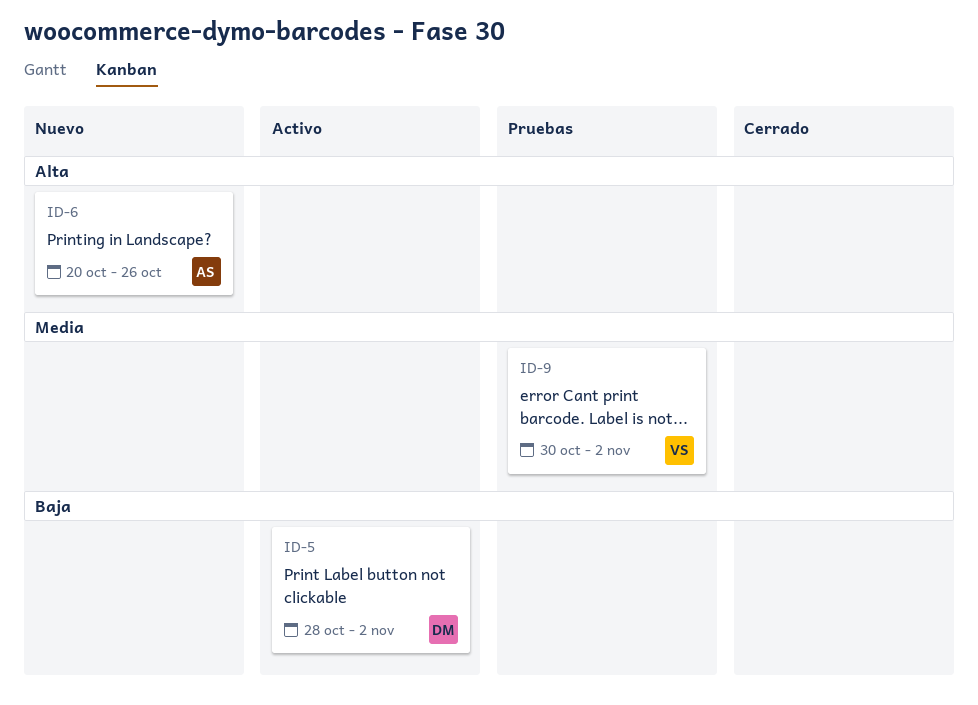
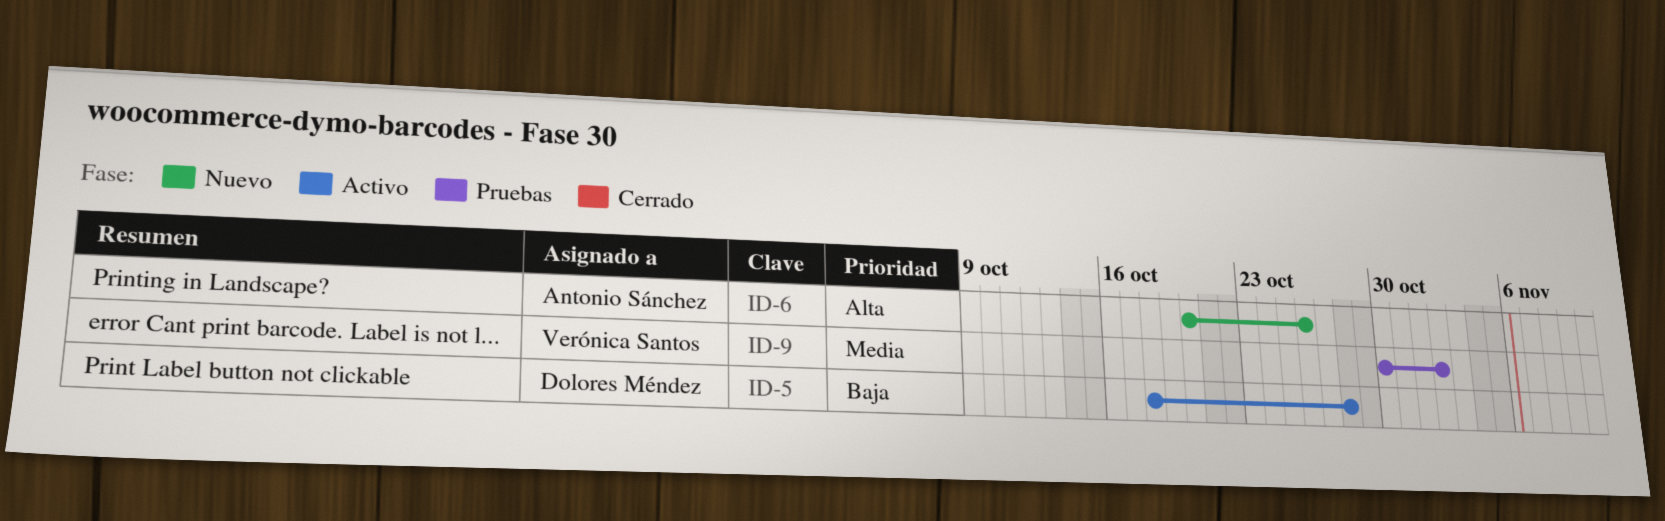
ID-5, start: Oct 28 -> Oct 18
ID-5, due: Nov 2 -> Oct 28

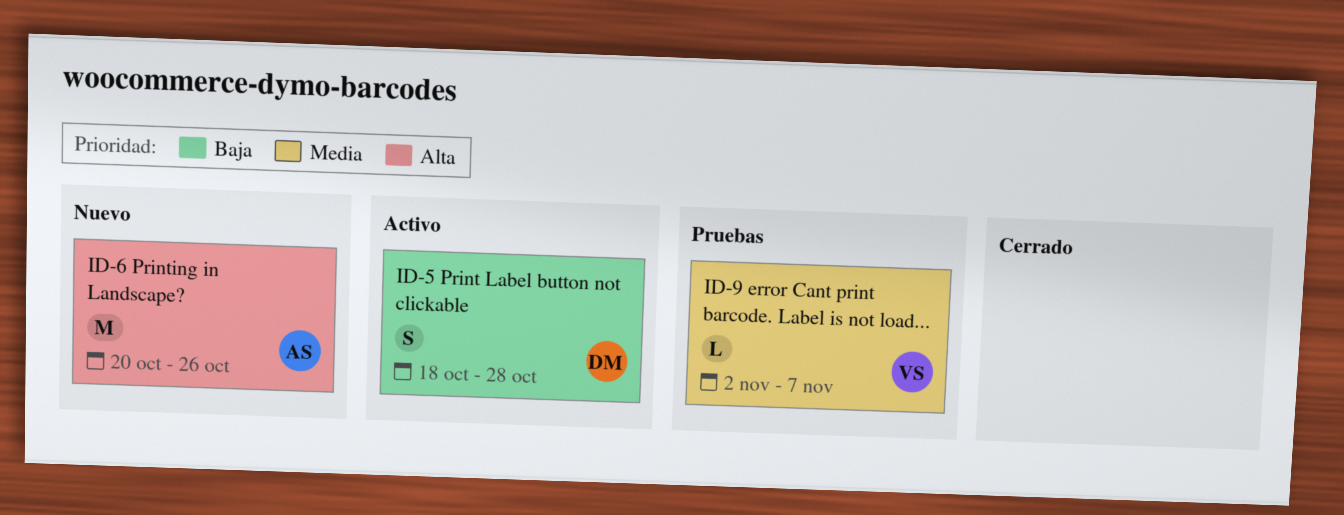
ID-9, start: Oct 30 -> Nov 2
ID-9, due: Nov 2 -> Nov 7

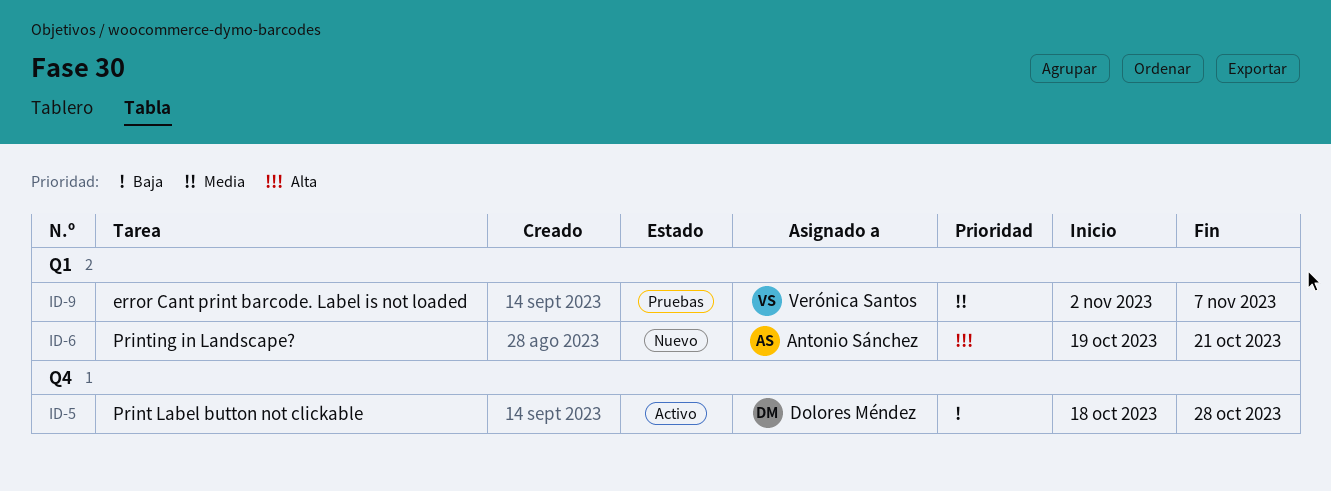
ID-6, start: Oct 20 -> Oct 19
ID-6, due: Oct 26 -> Oct 21

